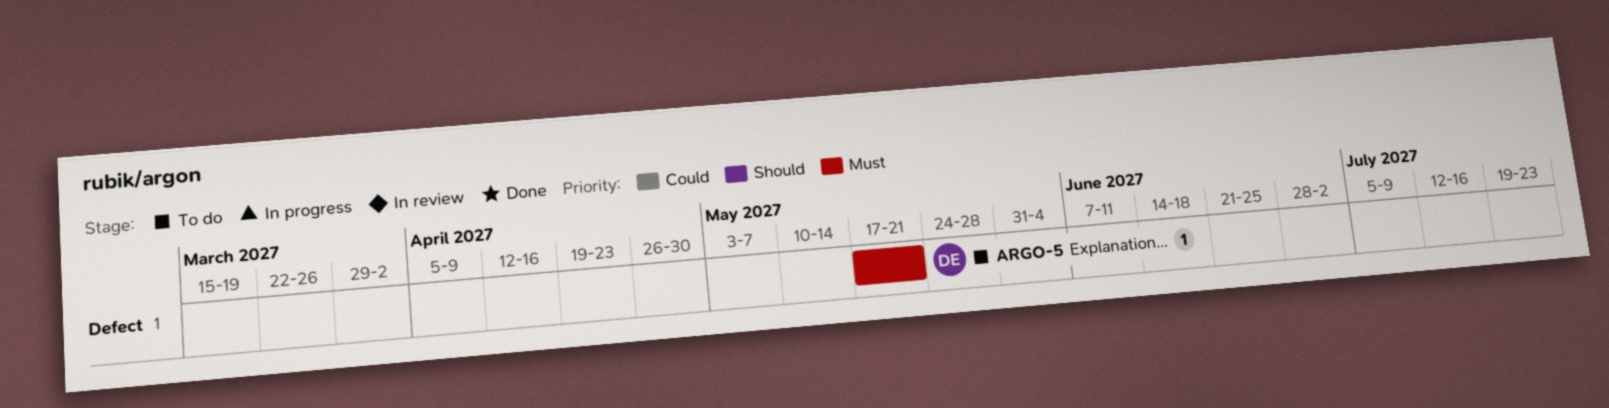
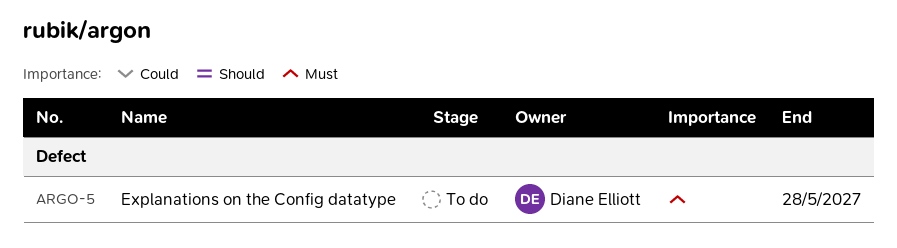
ARGO-5, due: May 21 -> May 28

